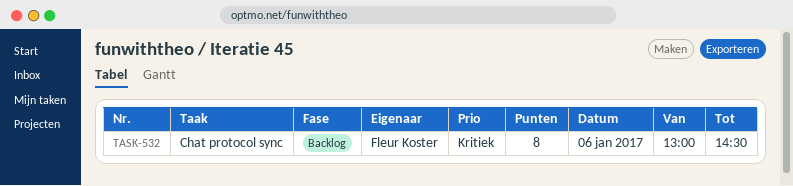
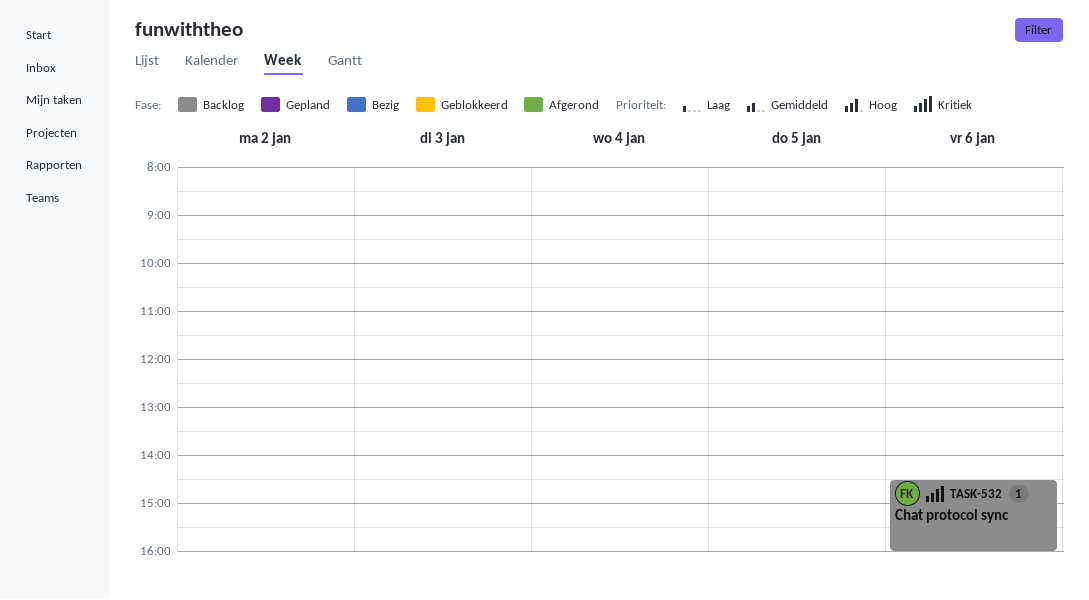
TASK-532, estimate: 8 -> 1
TASK-532, begins: 13:00 -> 14:30
TASK-532, ends: 14:30 -> 16:00

